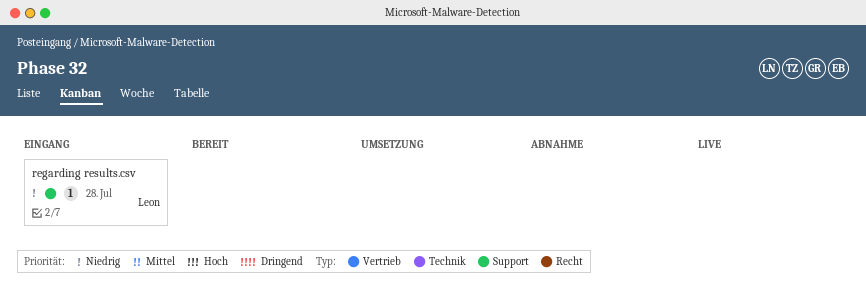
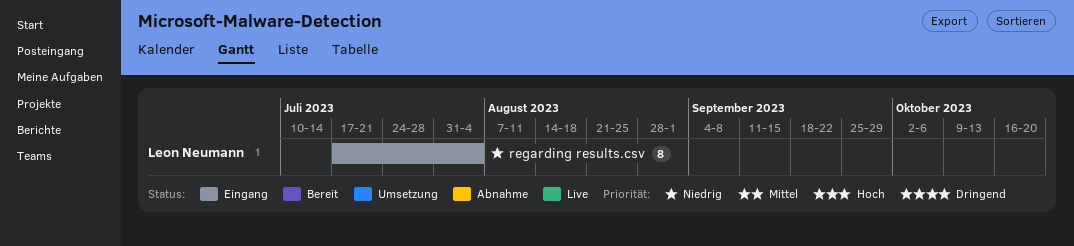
regarding results.csv, estimate: 1 -> 8
regarding results.csv, due: Jul 28 -> Aug 4

